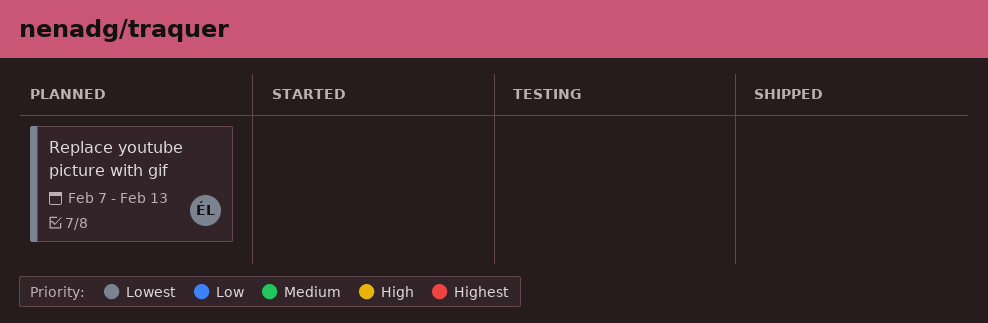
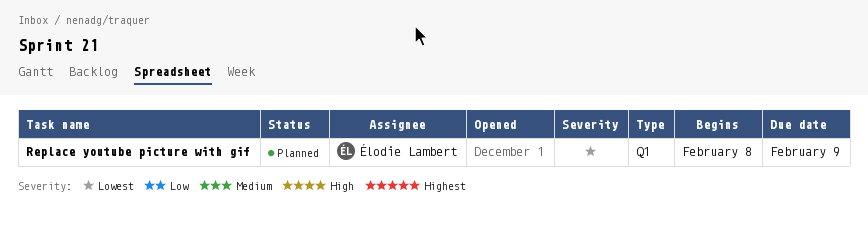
Replace youtube picture with gif, start: Feb 7 -> Feb 8
Replace youtube picture with gif, due: Feb 13 -> Feb 9

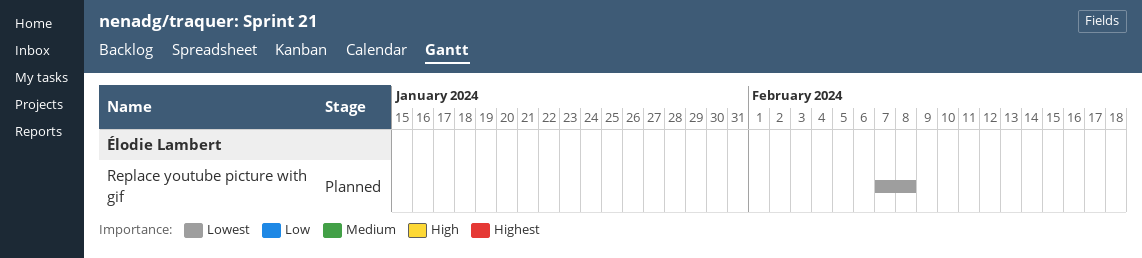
Replace youtube picture with gif, start: Feb 8 -> Feb 7
Replace youtube picture with gif, due: Feb 9 -> Feb 8

